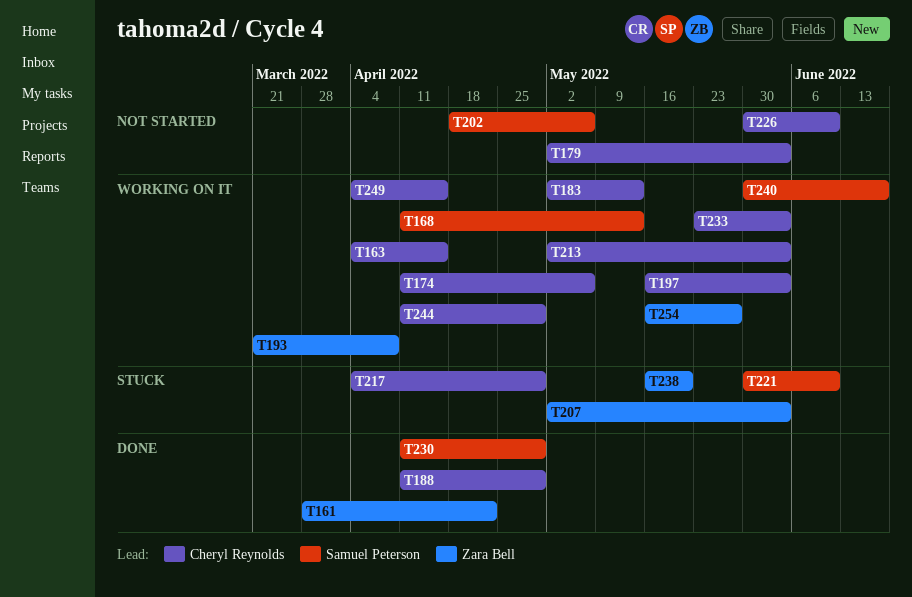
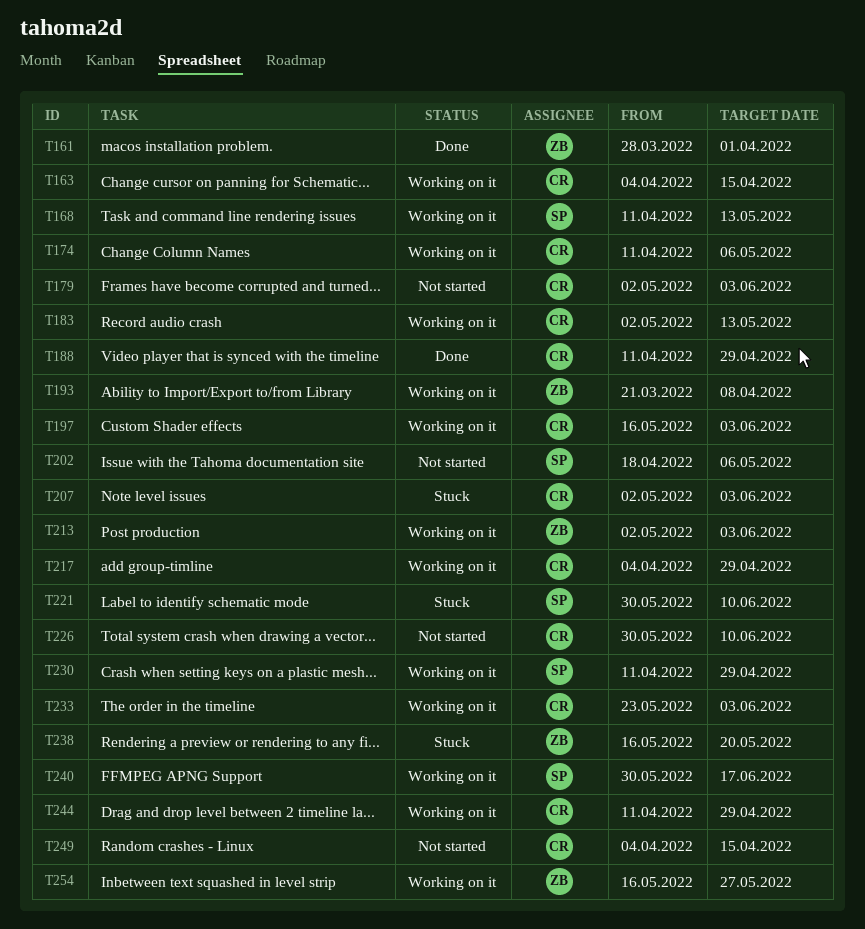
T161, due: Apr 22 -> Apr 1
T207, owner: Zara Bell -> Cheryl Reynolds
T213, owner: Cheryl Reynolds -> Zara Bell
T217, status: Stuck -> Working on it
T230, status: Done -> Working on it
T249, status: Working on it -> Not started

